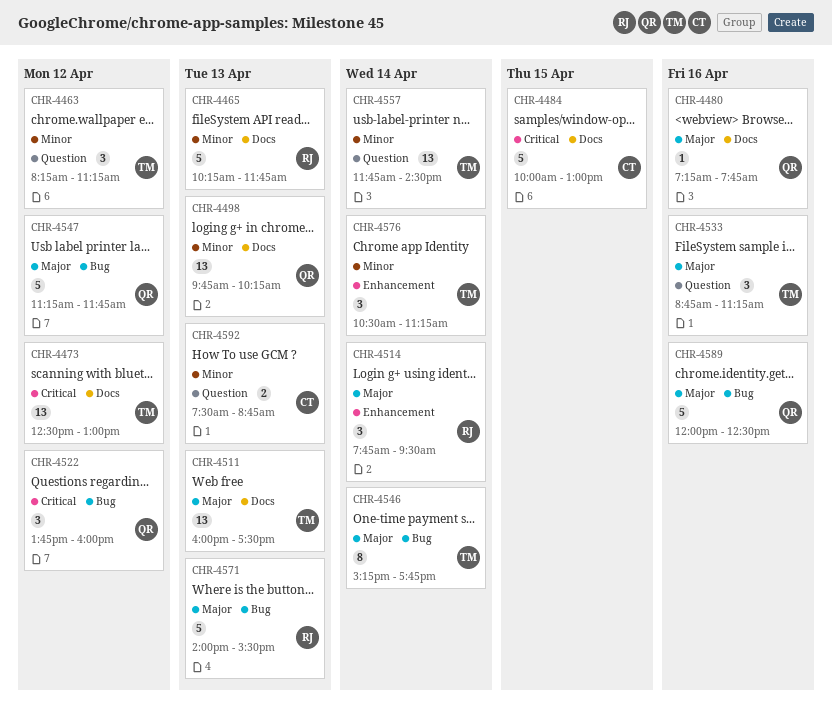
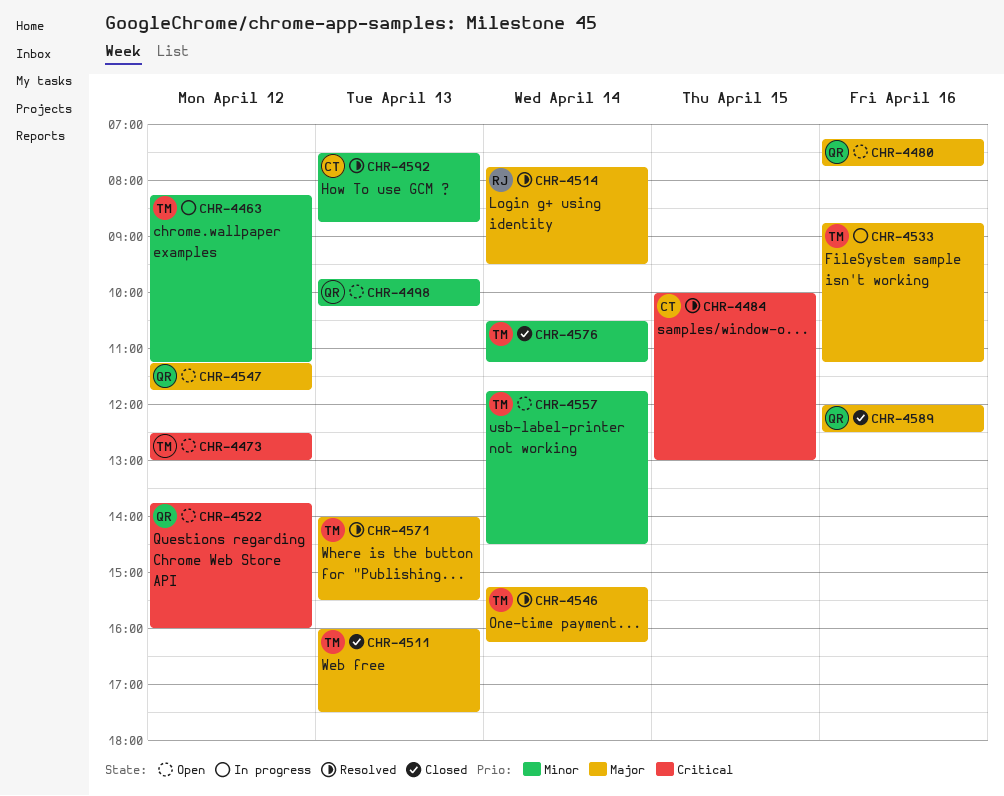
CHR-4465: present -> none
CHR-4546, ends: 17:45 -> 16:15
CHR-4571, owner: RJ -> TM

